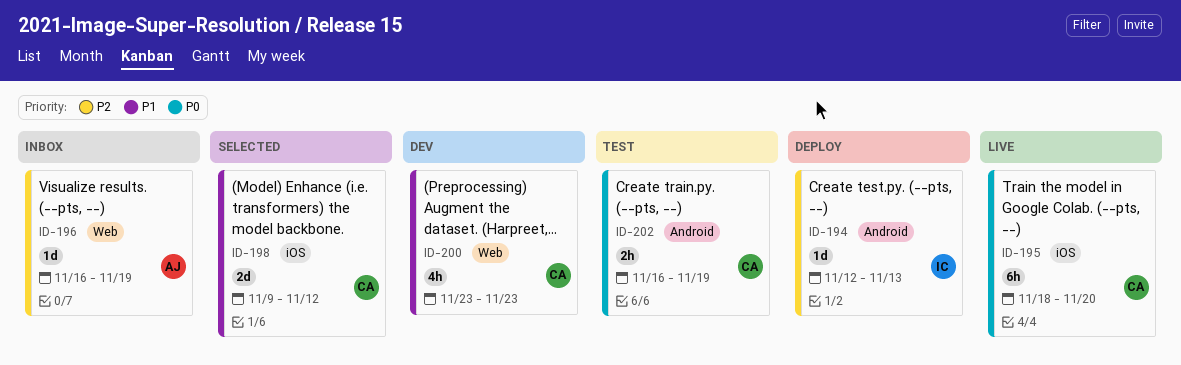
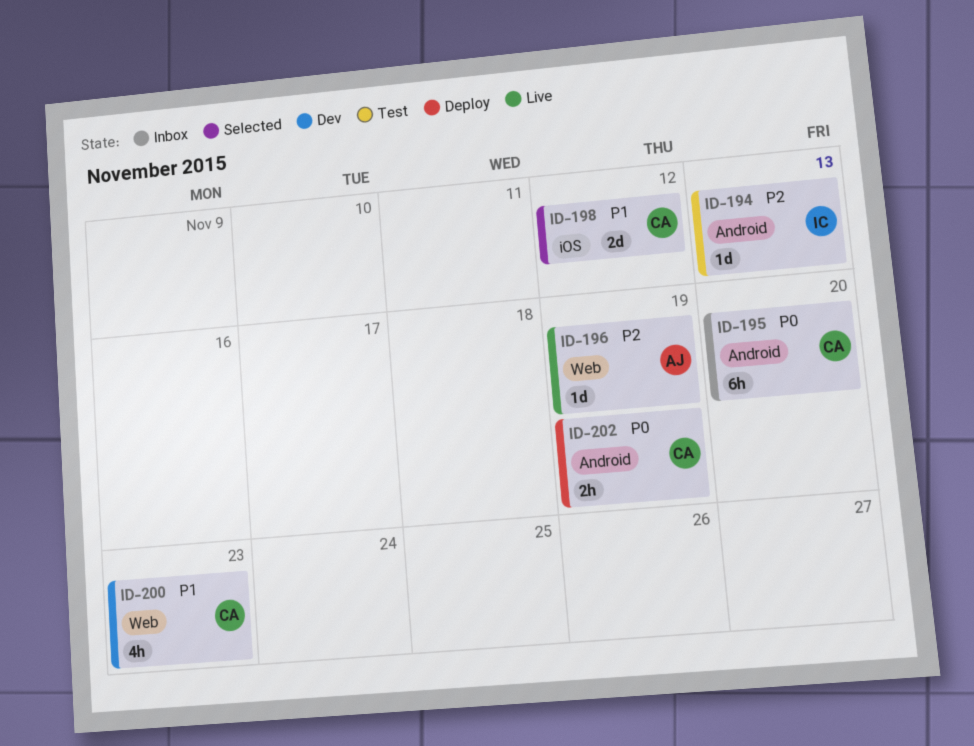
ID-194, status: Deploy -> Test
ID-195, status: Live -> Inbox
ID-195, label: iOS -> Android
ID-196, status: Inbox -> Live
ID-202, status: Test -> Deploy

